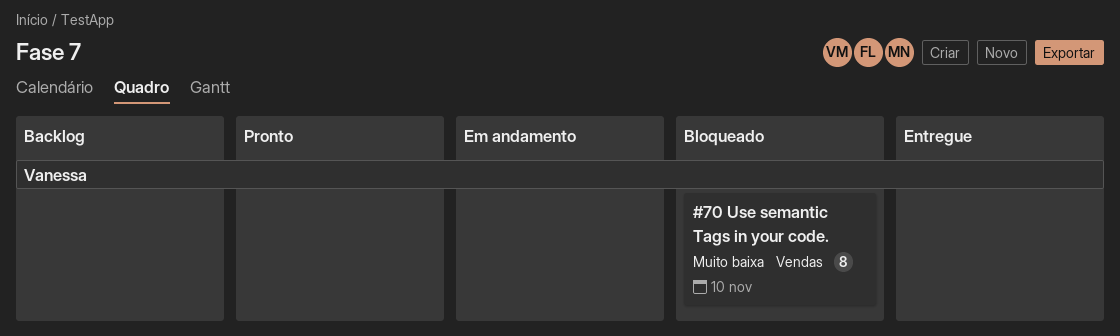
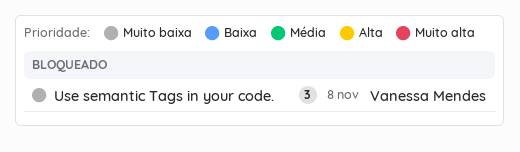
Use semantic Tags in your code., estimate: 8 -> 3
Use semantic Tags in your code., due: Nov 10 -> Nov 8

